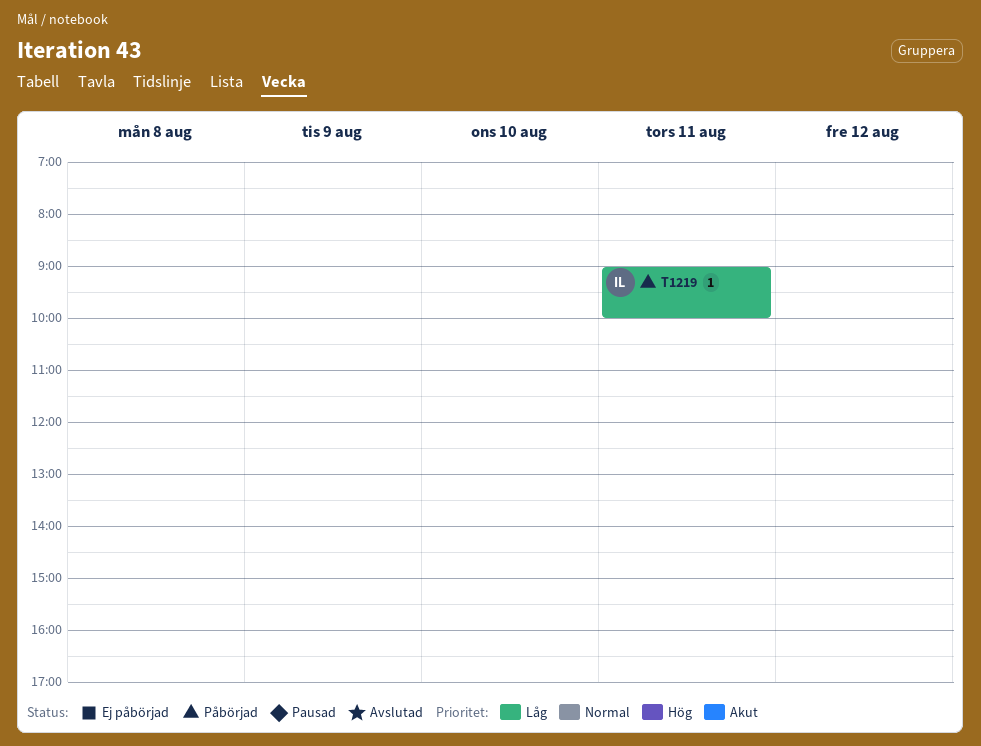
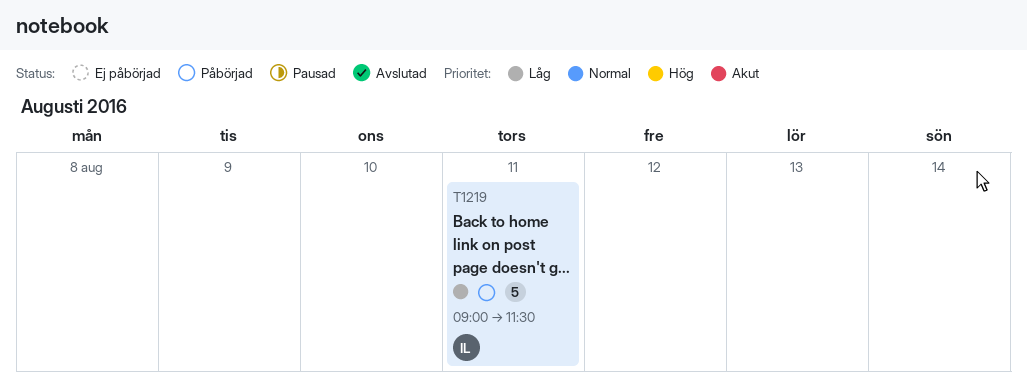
T1219, estimate: 1 -> 5
T1219, ends: 10:00 -> 11:30

